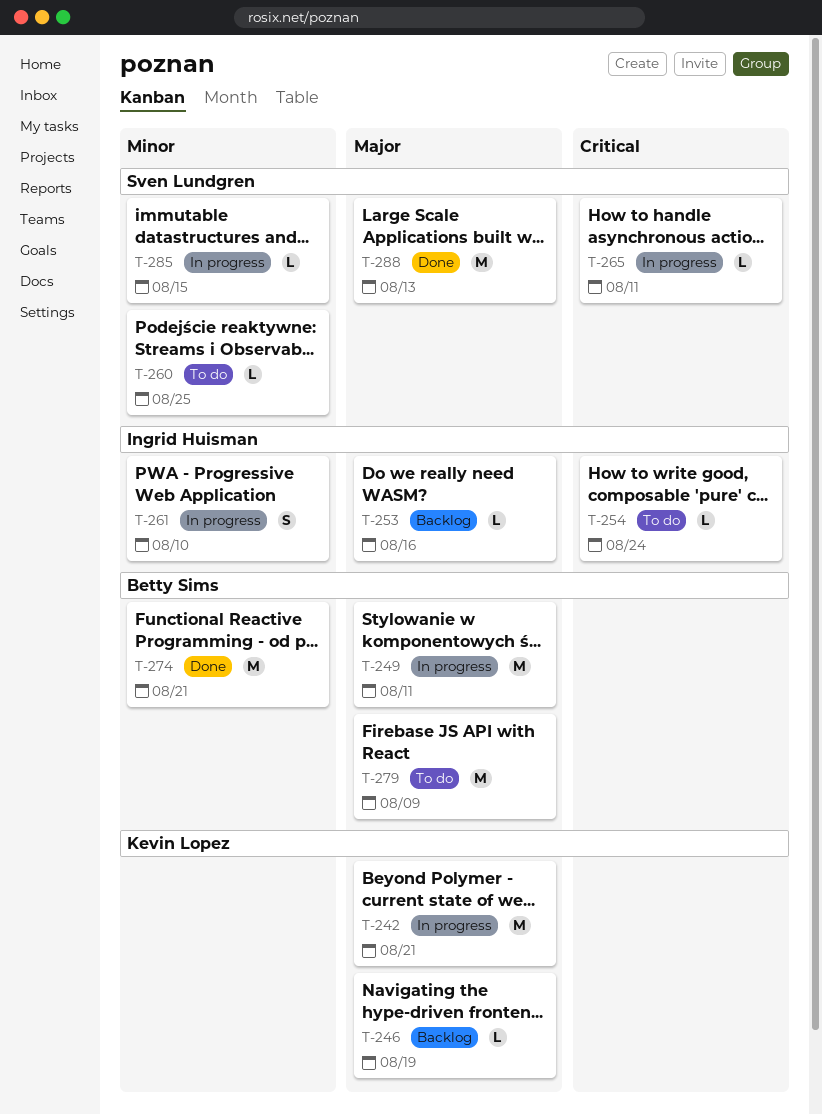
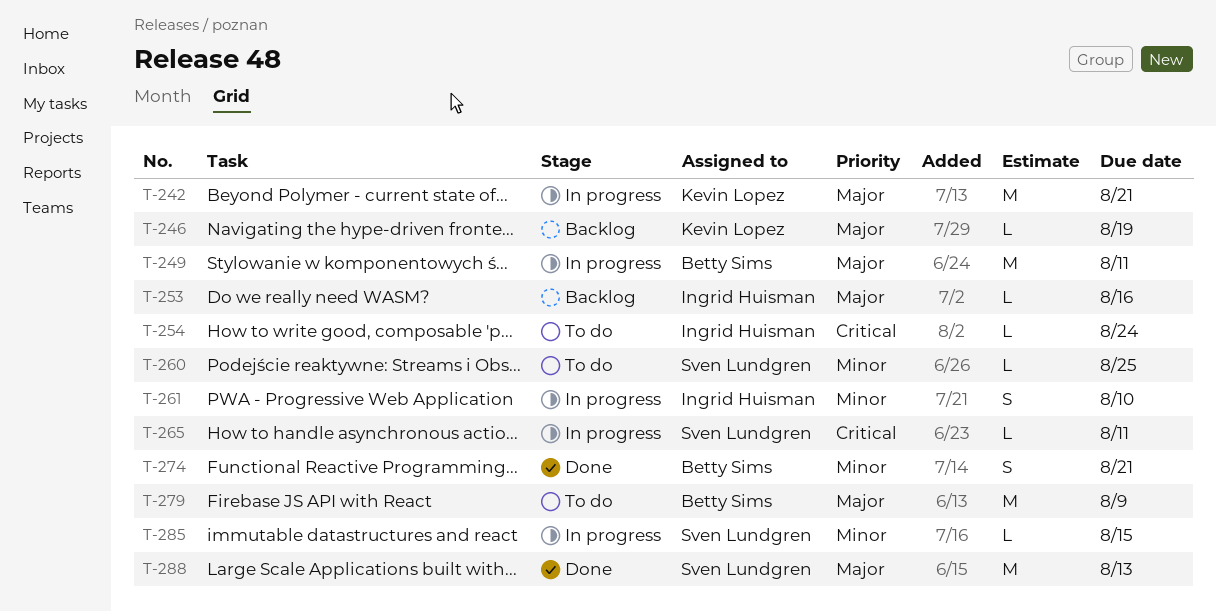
T-274, estimate: M -> S

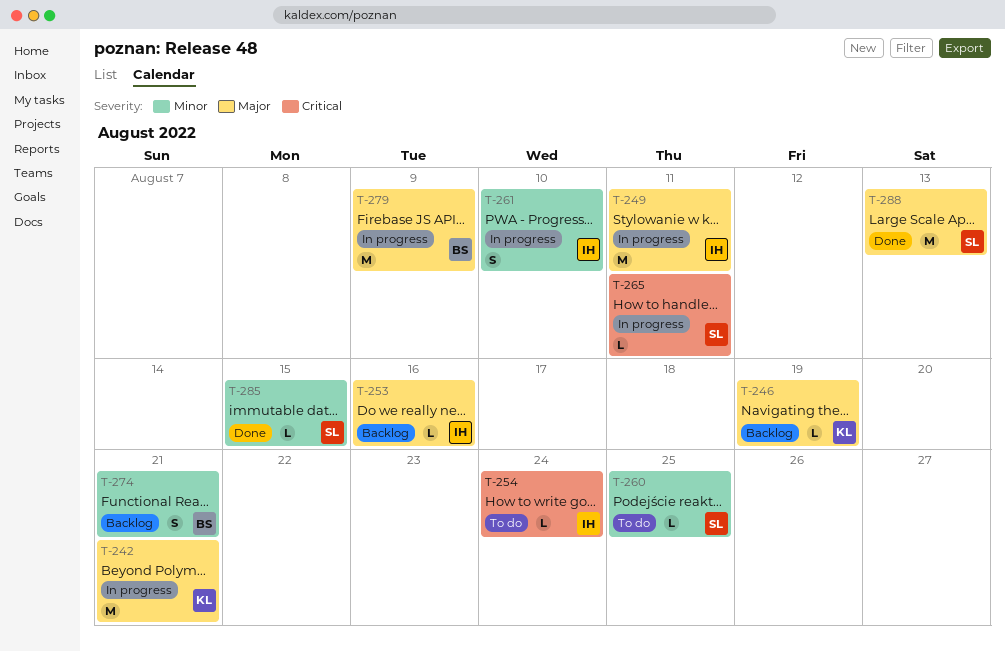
T-249, owner: Betty Sims -> Ingrid Huisman
T-274, status: Done -> Backlog
T-279, status: To do -> In progress
T-285, status: In progress -> Done

